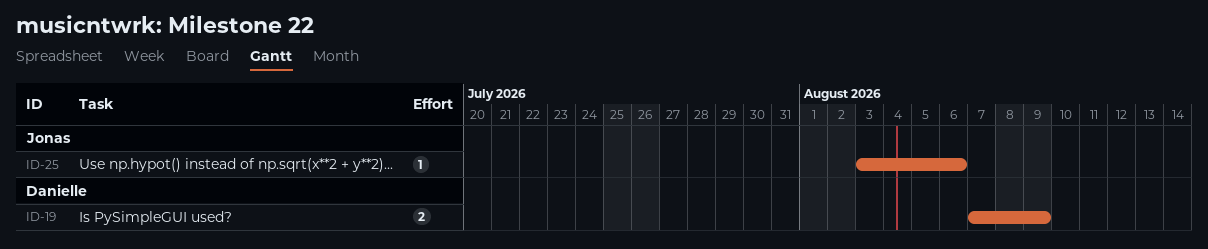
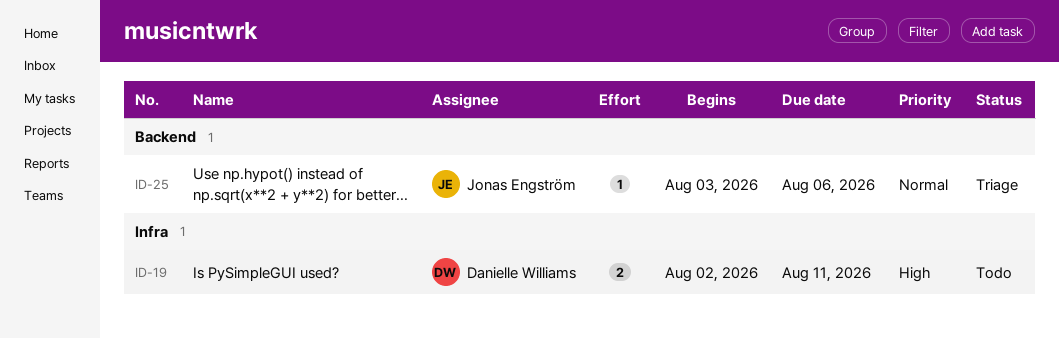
ID-19, start: Aug 7 -> Aug 2
ID-19, due: Aug 9 -> Aug 11

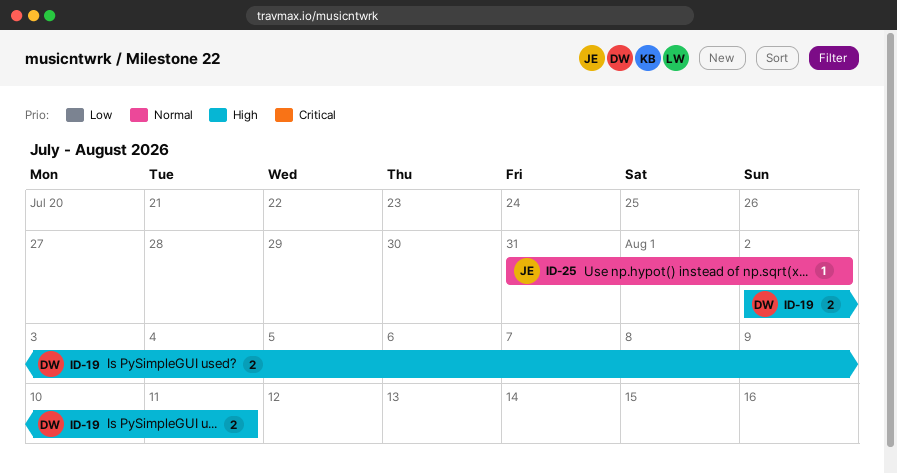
ID-25, start: Aug 3 -> Jul 31
ID-25, due: Aug 6 -> Aug 2

